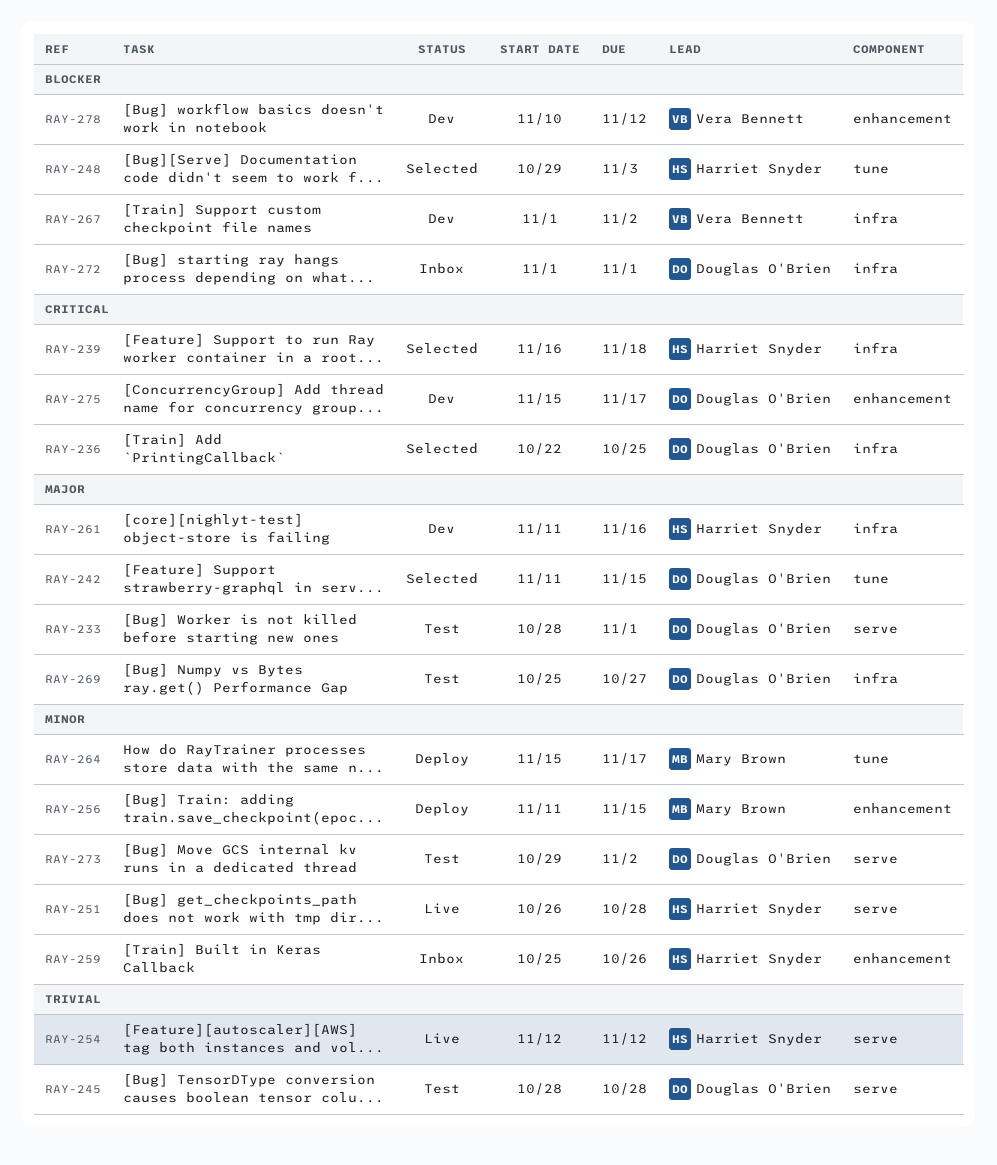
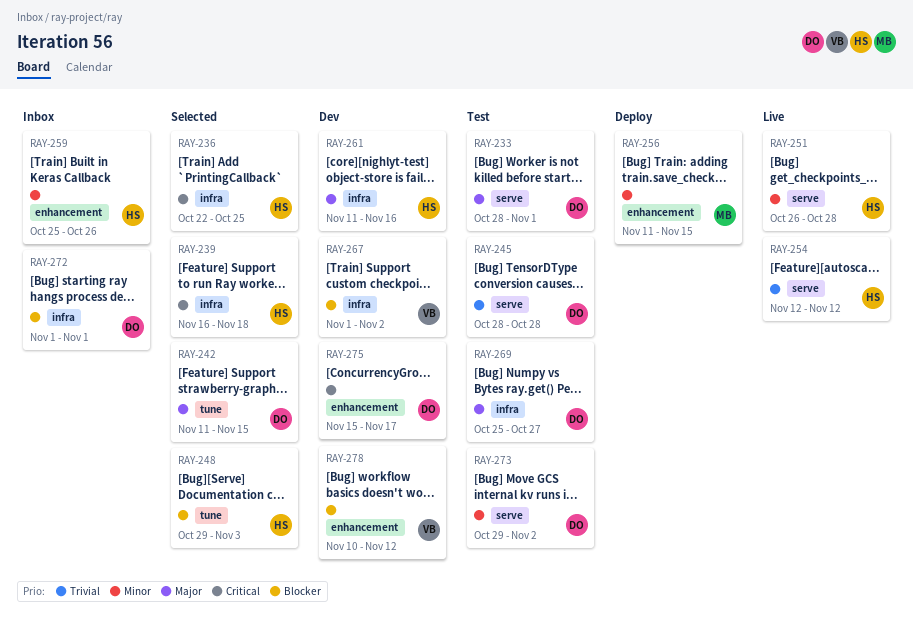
RAY-236, owner: Douglas O'Brien -> Harriet Snyder
RAY-264: present -> none

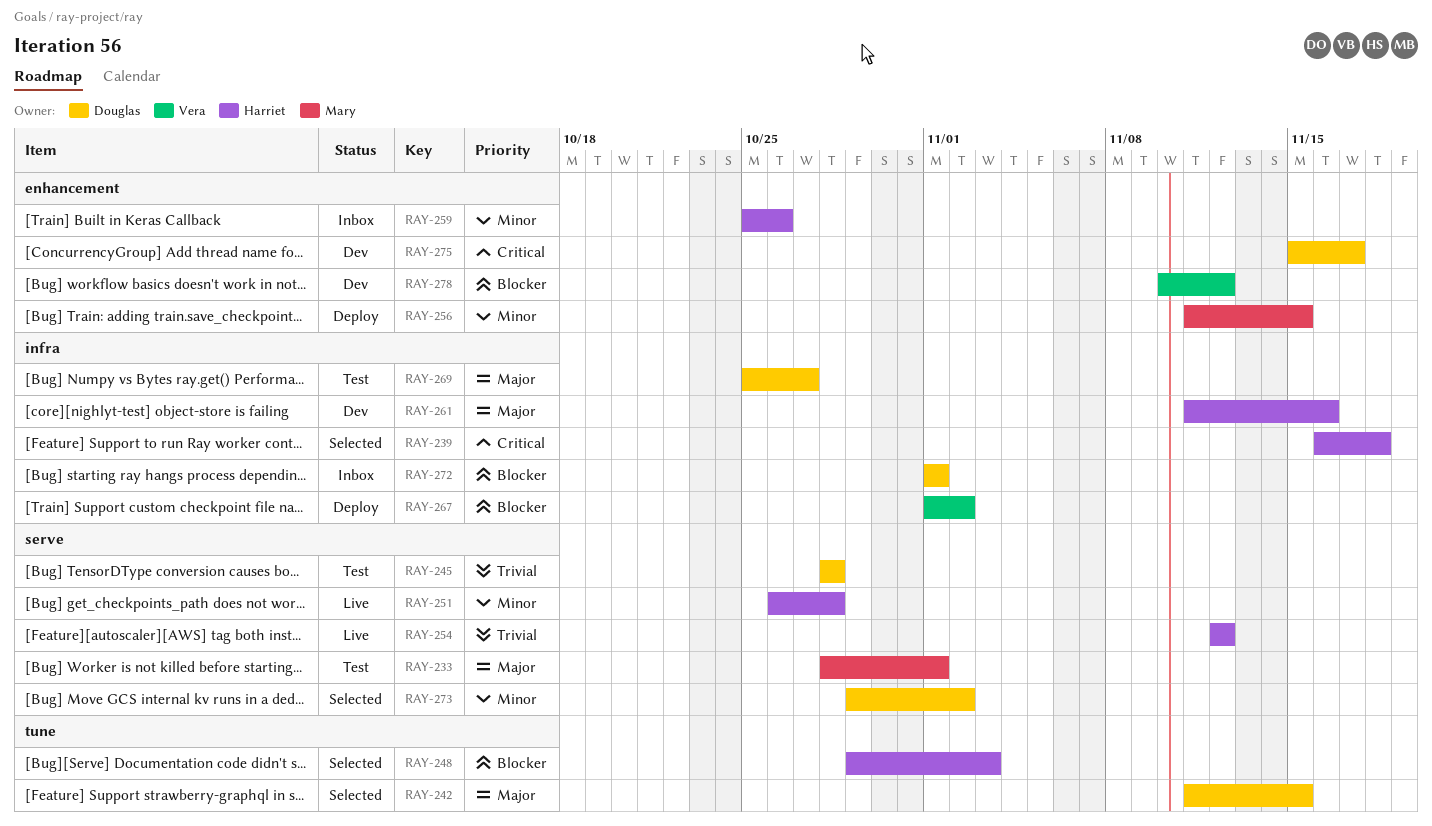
RAY-233, owner: Douglas -> Mary
RAY-236: present -> none
RAY-267, status: Dev -> Deploy
RAY-273, status: Test -> Selected

